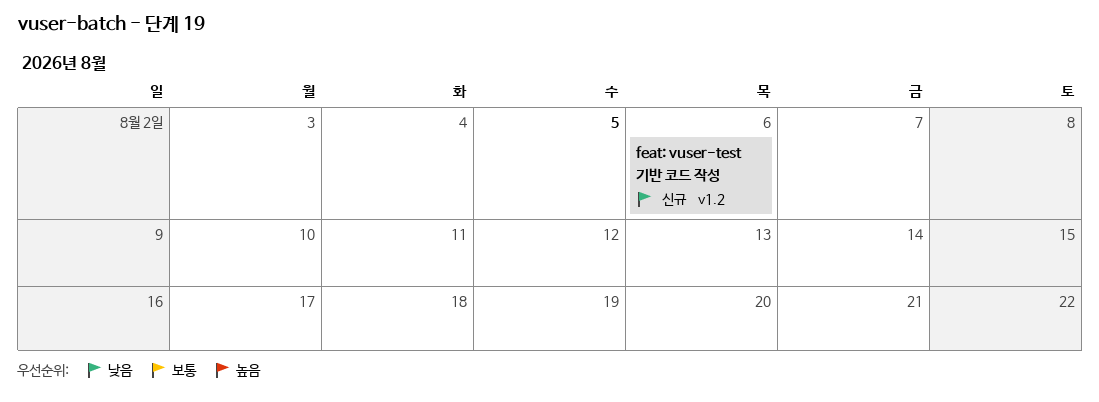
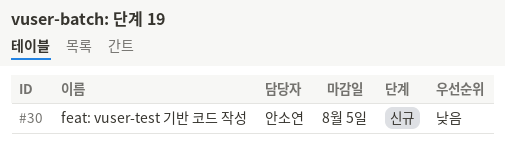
feat: vuser-test 기반 코드 작성, due: Aug 6 -> Aug 5

